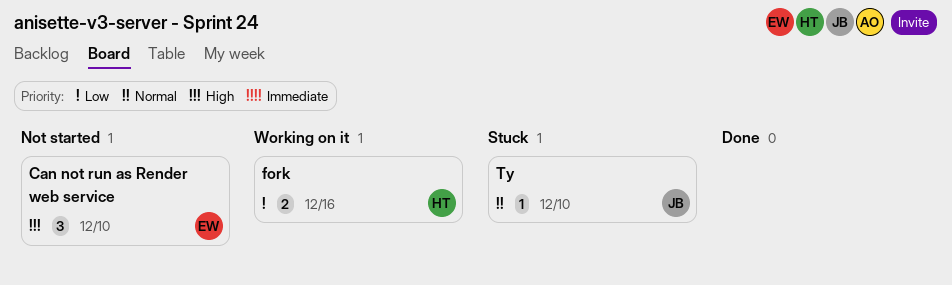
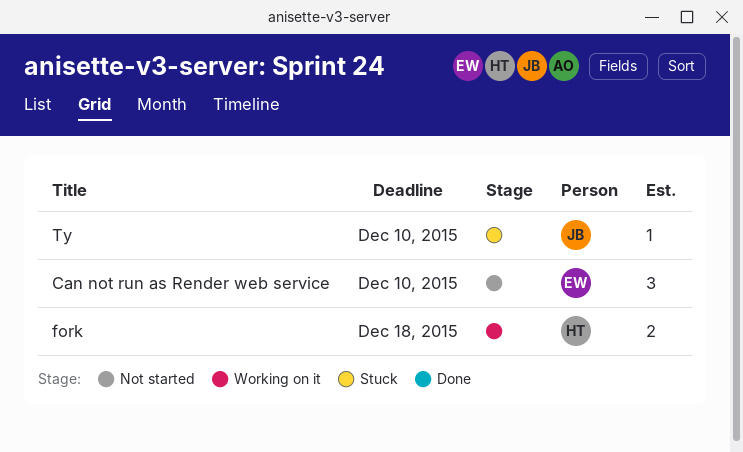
fork, due: Dec 16 -> Dec 18

